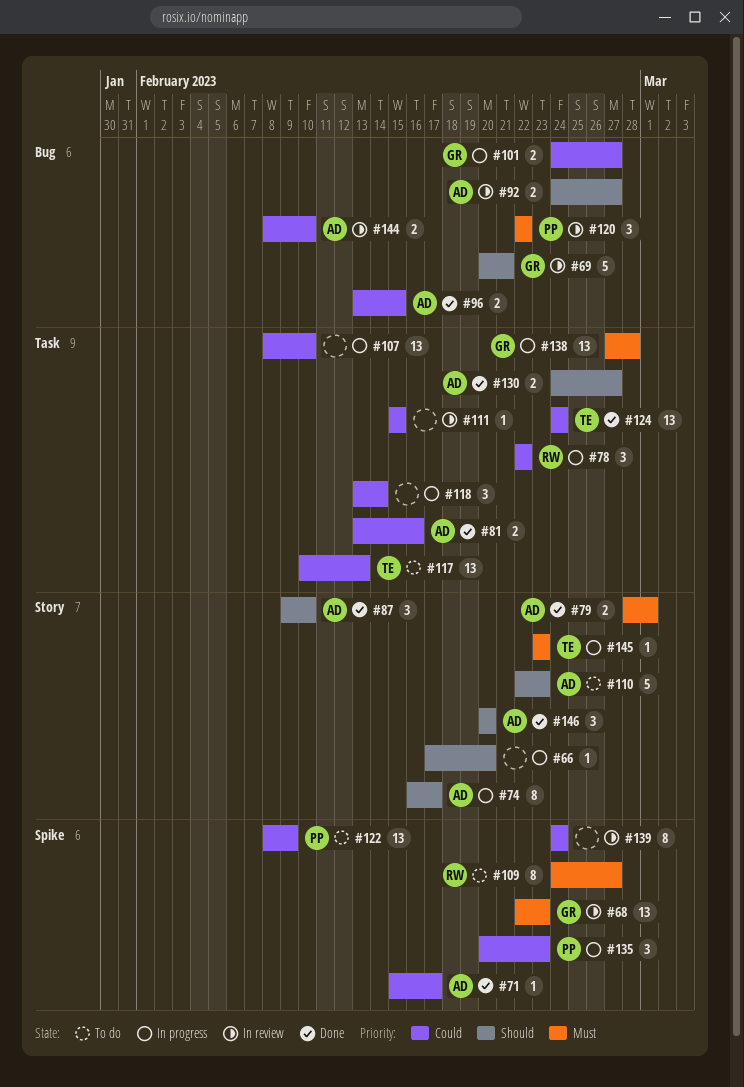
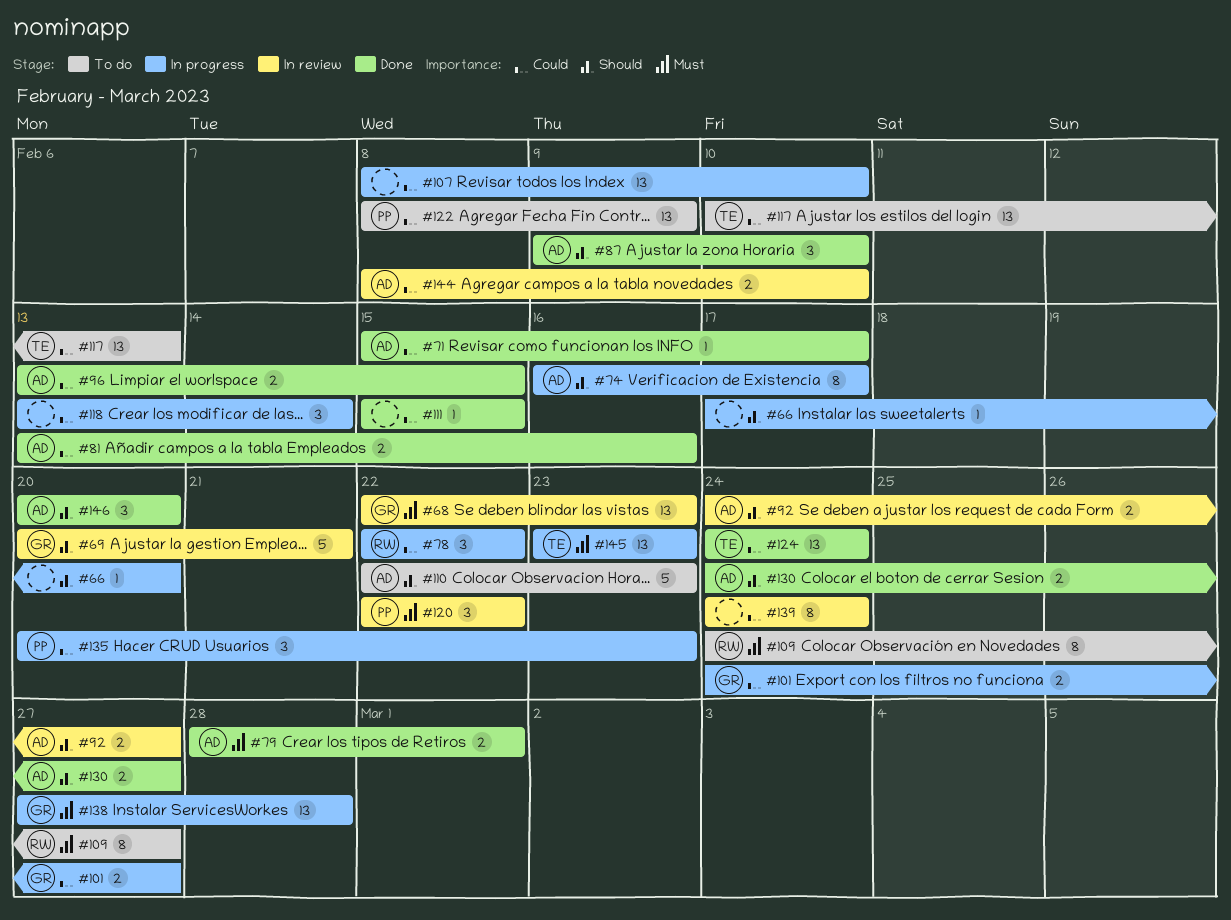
#111, status: In review -> Done
#145, estimate: 1 -> 13

